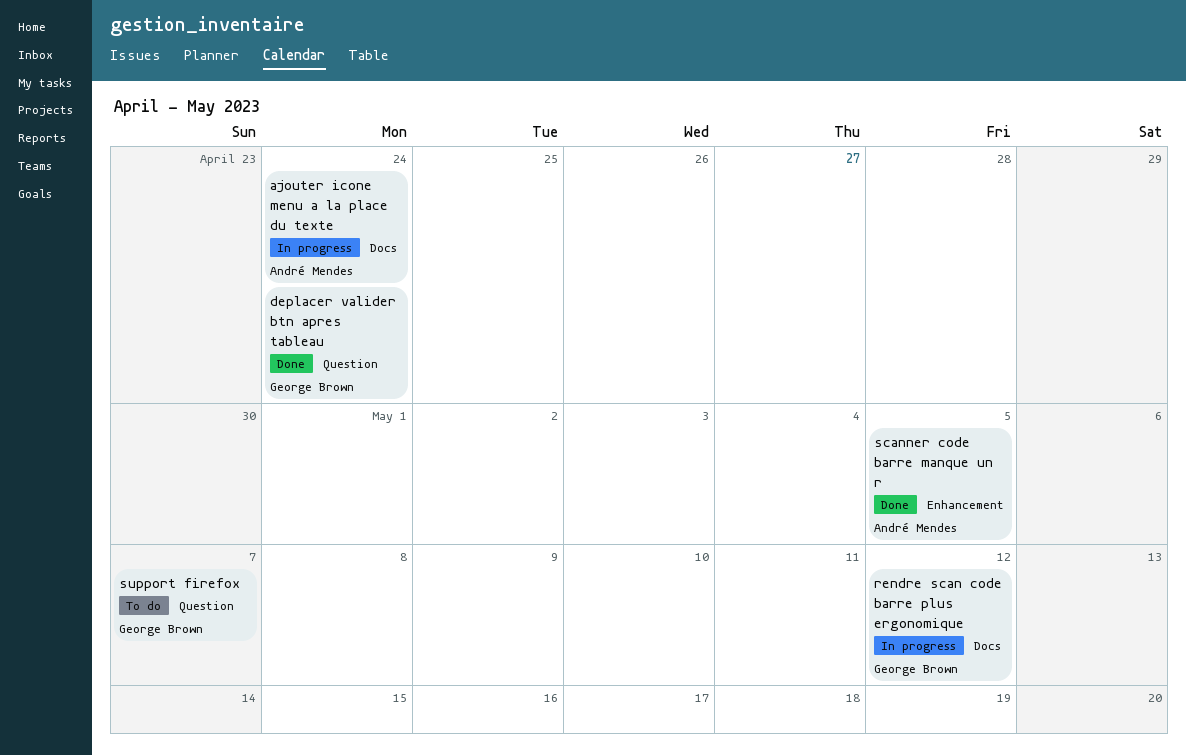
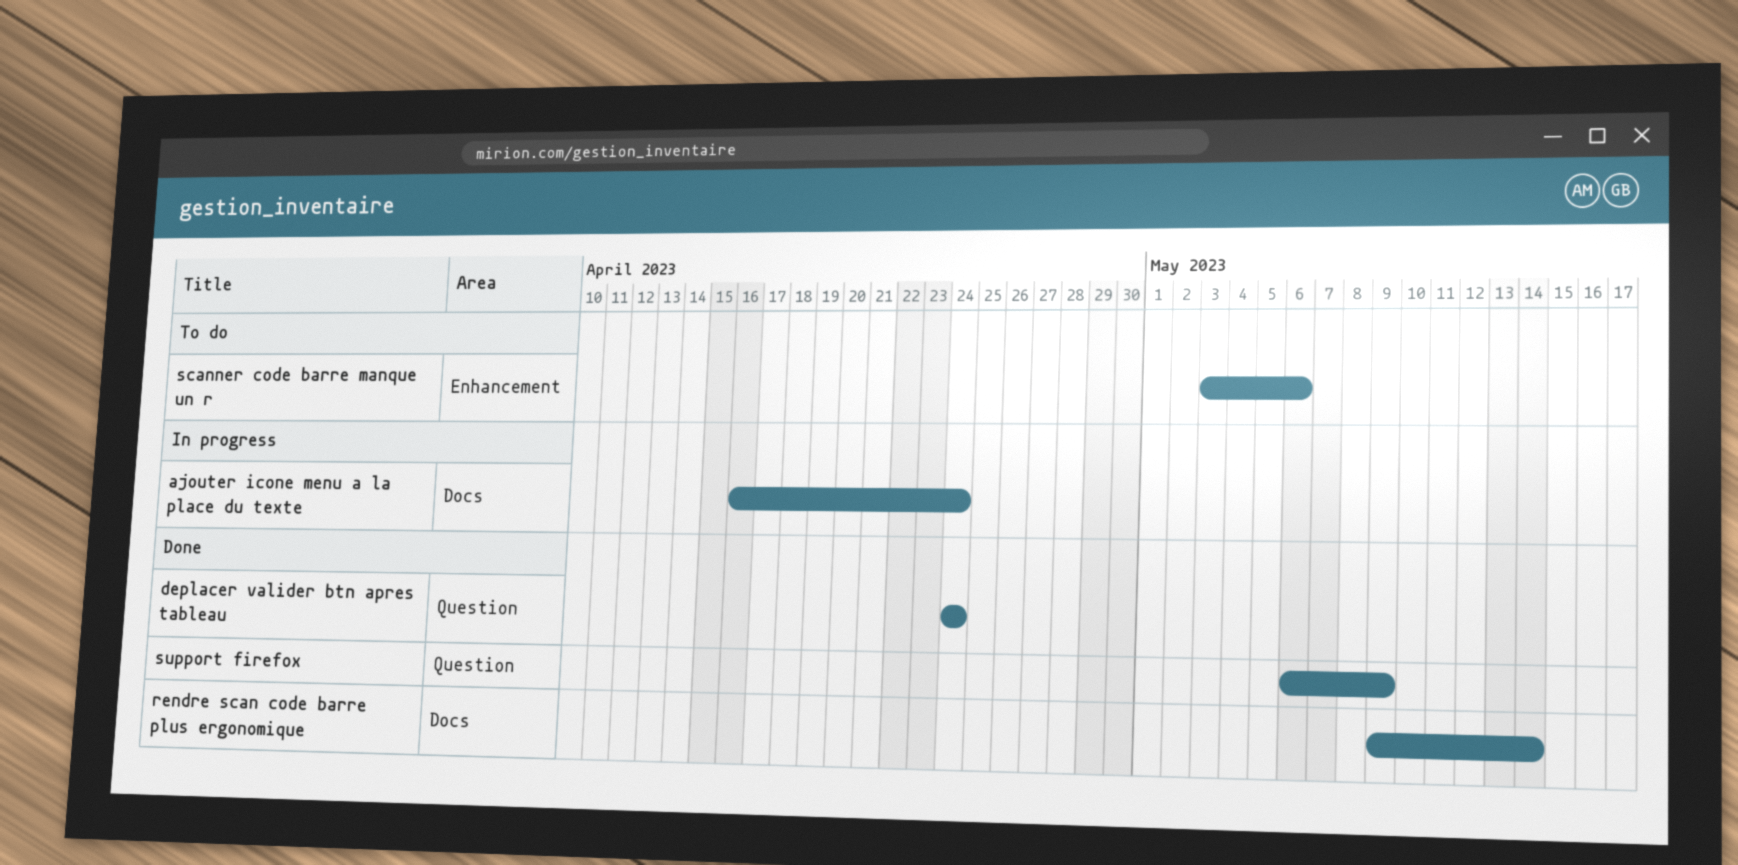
rendre scan code barre plus ergonomique, status: In progress -> Done
rendre scan code barre plus ergonomique, due: May 12 -> May 14
scanner code barre manque un r, status: Done -> To do
scanner code barre manque un r, due: May 5 -> May 6
support firefox, status: To do -> Done
support firefox, due: May 7 -> May 9

